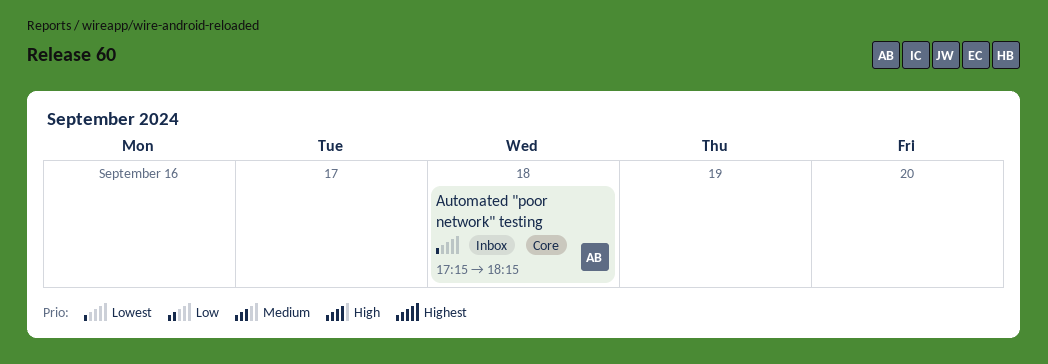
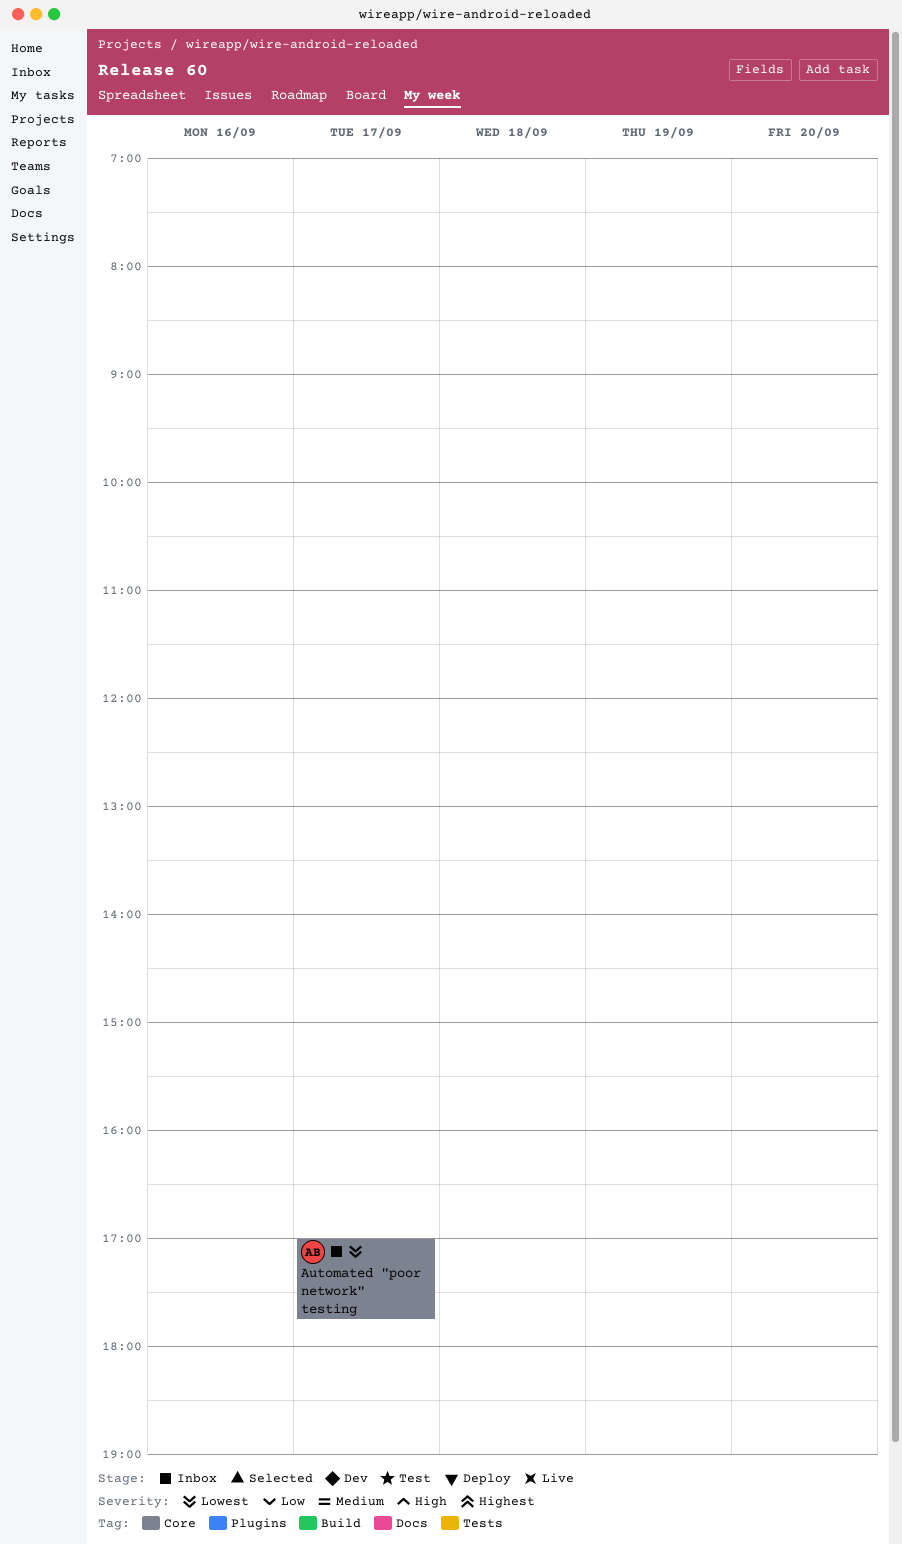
Automated "poor network" testing, day: Sep 18 -> Sep 17
Automated "poor network" testing, begins: 17:15 -> 17:00
Automated "poor network" testing, ends: 18:15 -> 17:45

